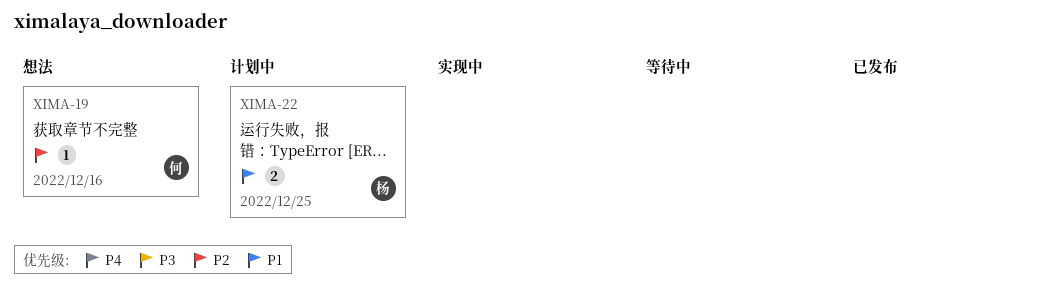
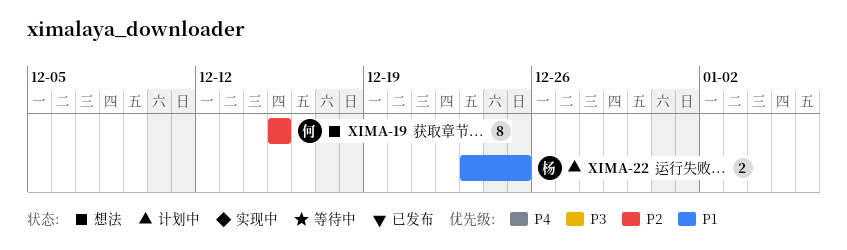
XIMA-19, estimate: 1 -> 8
XIMA-19, due: Dec 16 -> Dec 15

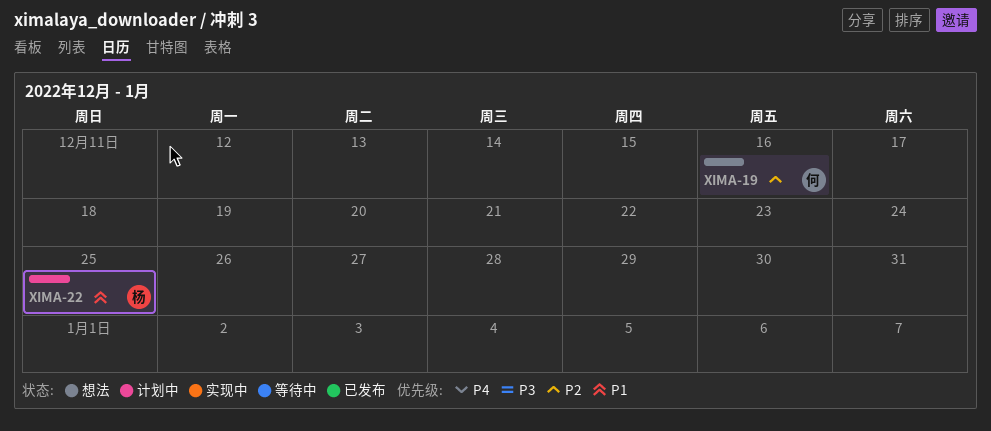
XIMA-19, due: Dec 15 -> Dec 16

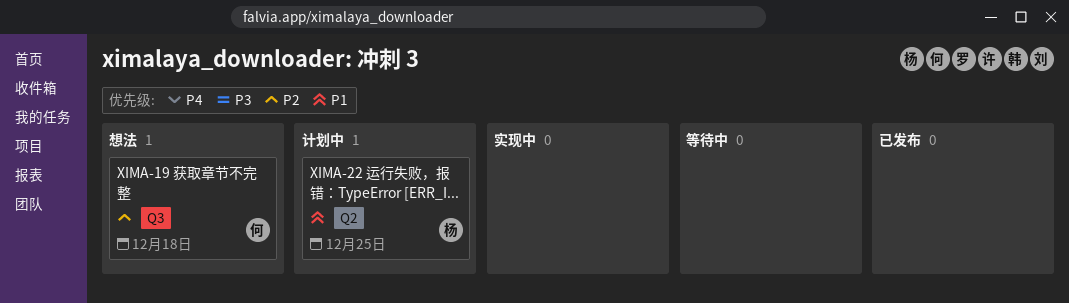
XIMA-19, due: Dec 16 -> Dec 18

